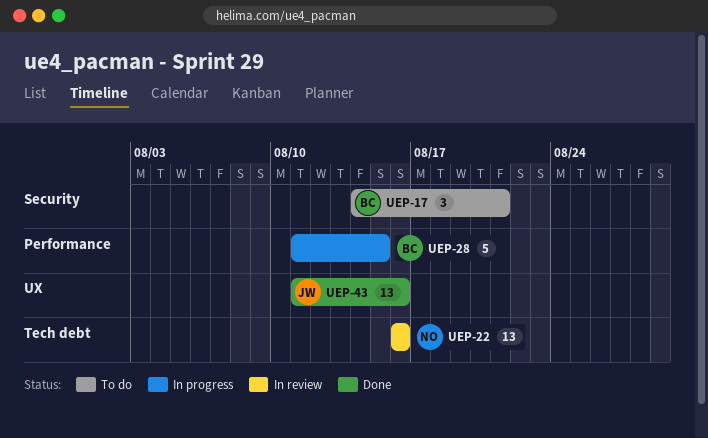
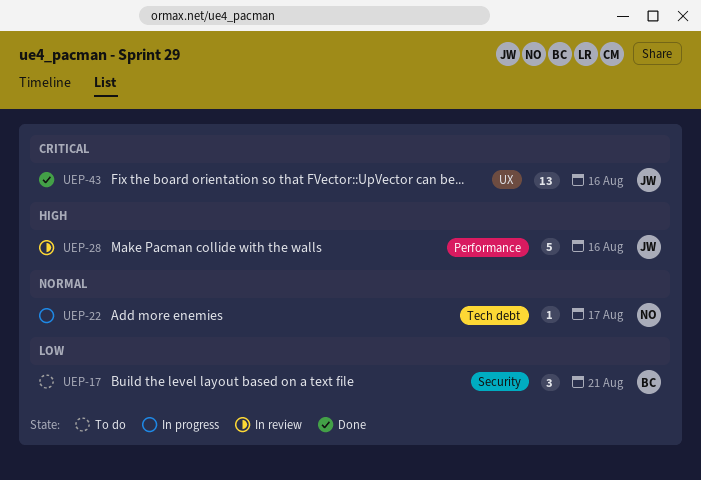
UEP-22, status: In review -> In progress
UEP-22, estimate: 13 -> 1
UEP-22, due: Aug 16 -> Aug 17
UEP-28, status: In progress -> In review
UEP-28, owner: BC -> JW
UEP-28, due: Aug 15 -> Aug 16

